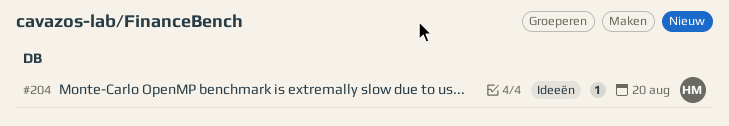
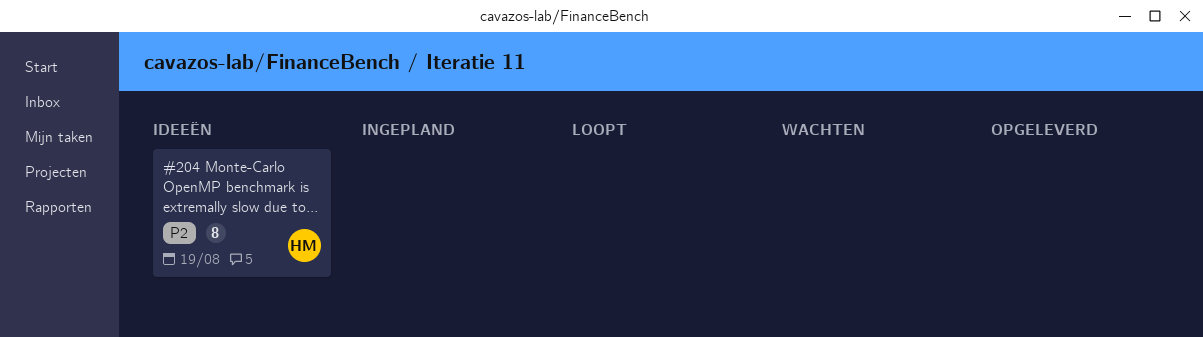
#204, estimate: 1 -> 8
#204, due: Aug 20 -> Aug 19

